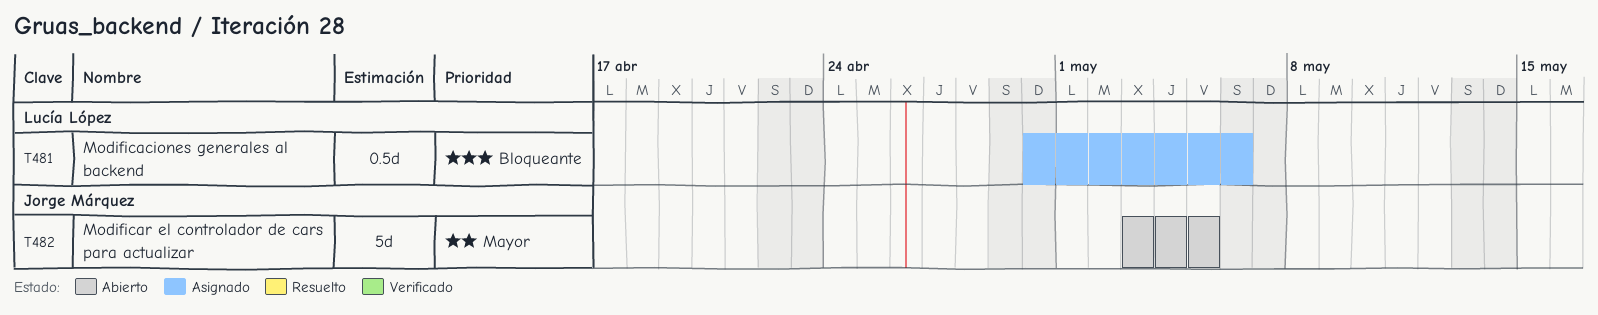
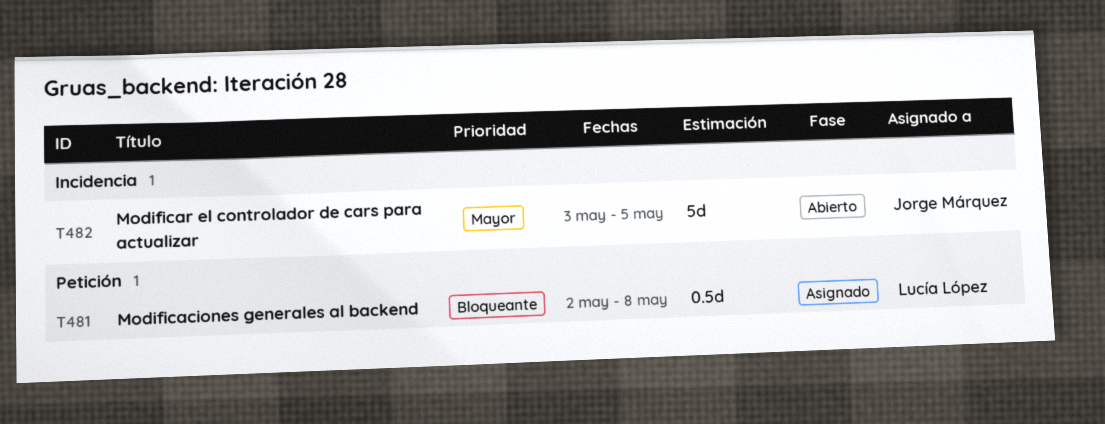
T481, start: Apr 30 -> May 2
T481, due: May 6 -> May 8

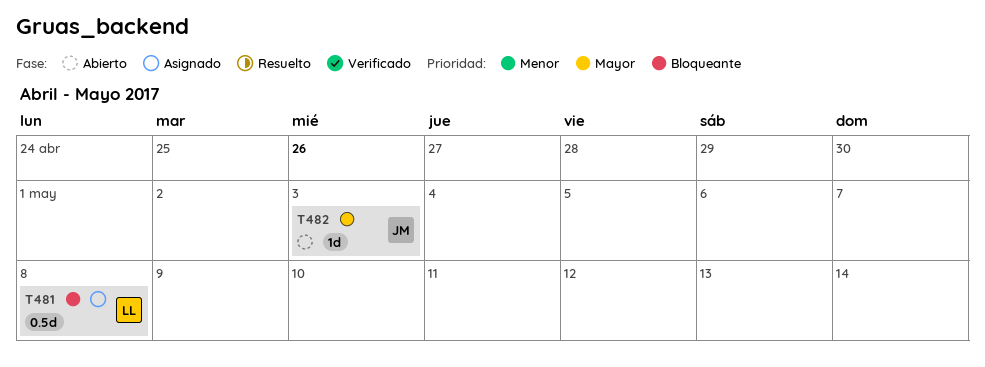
T482, estimate: 5d -> 1d
T482, due: May 5 -> May 3

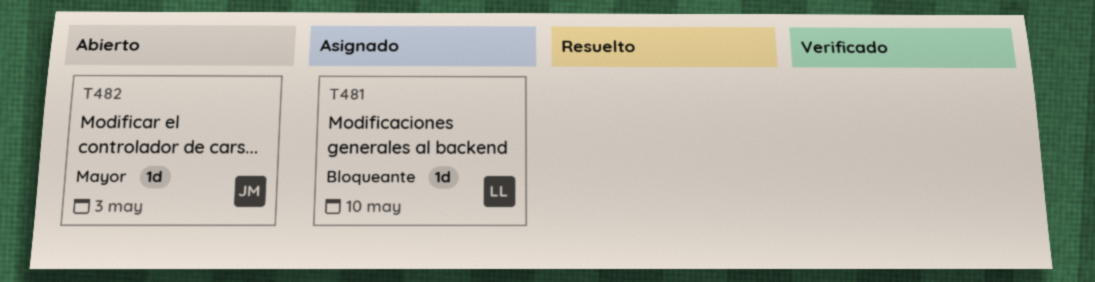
T481, estimate: 0.5d -> 1d
T481, due: May 8 -> May 10

